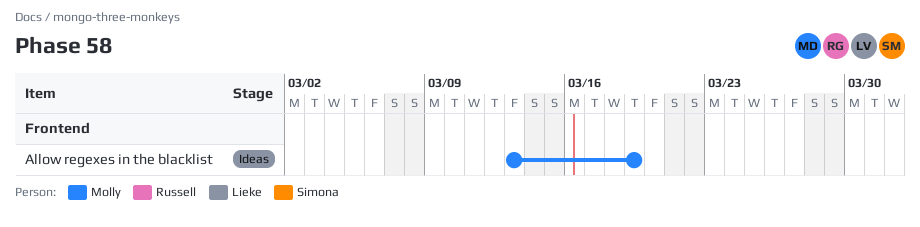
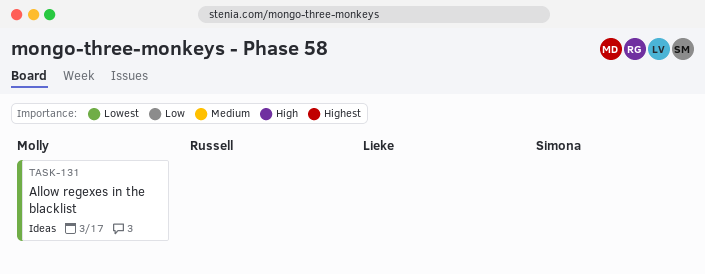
Allow regexes in the blacklist, due: Mar 19 -> Mar 17

